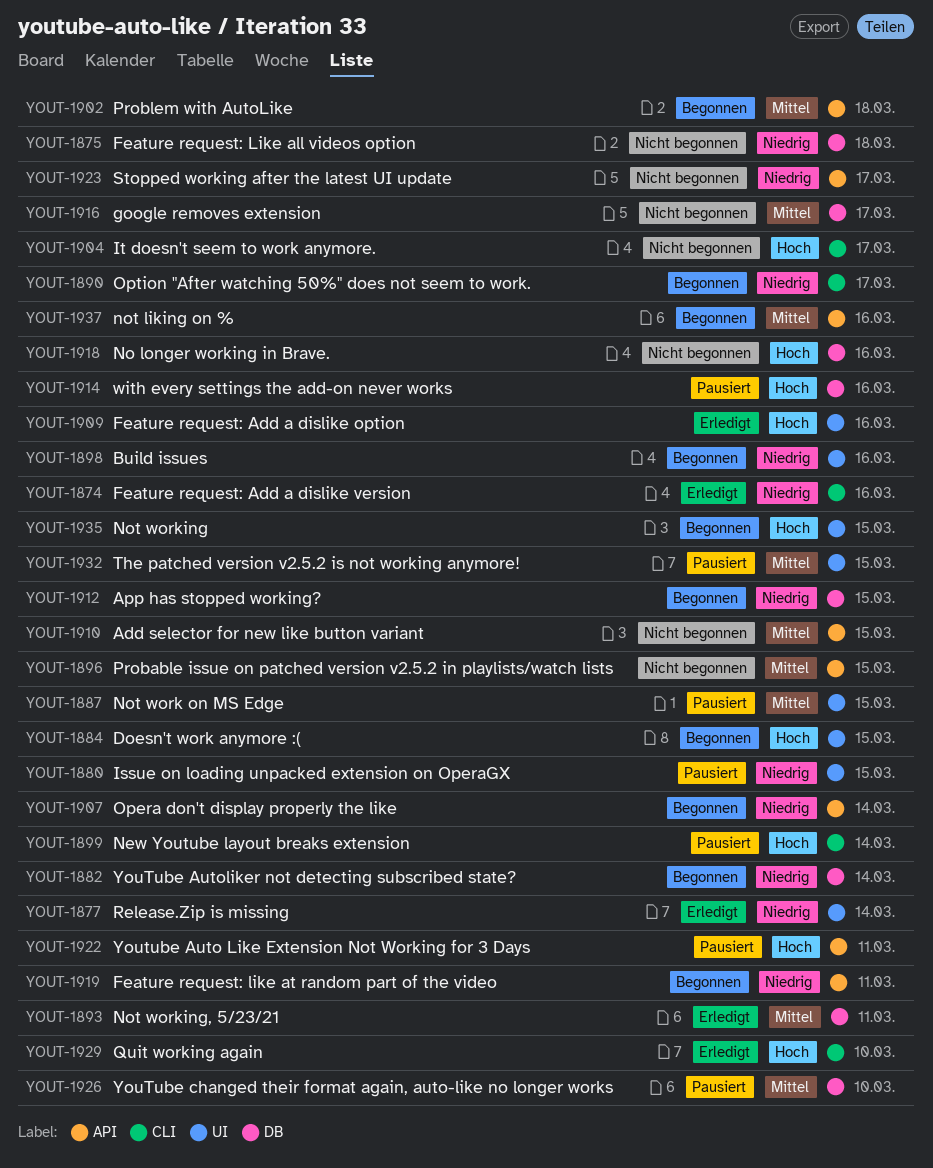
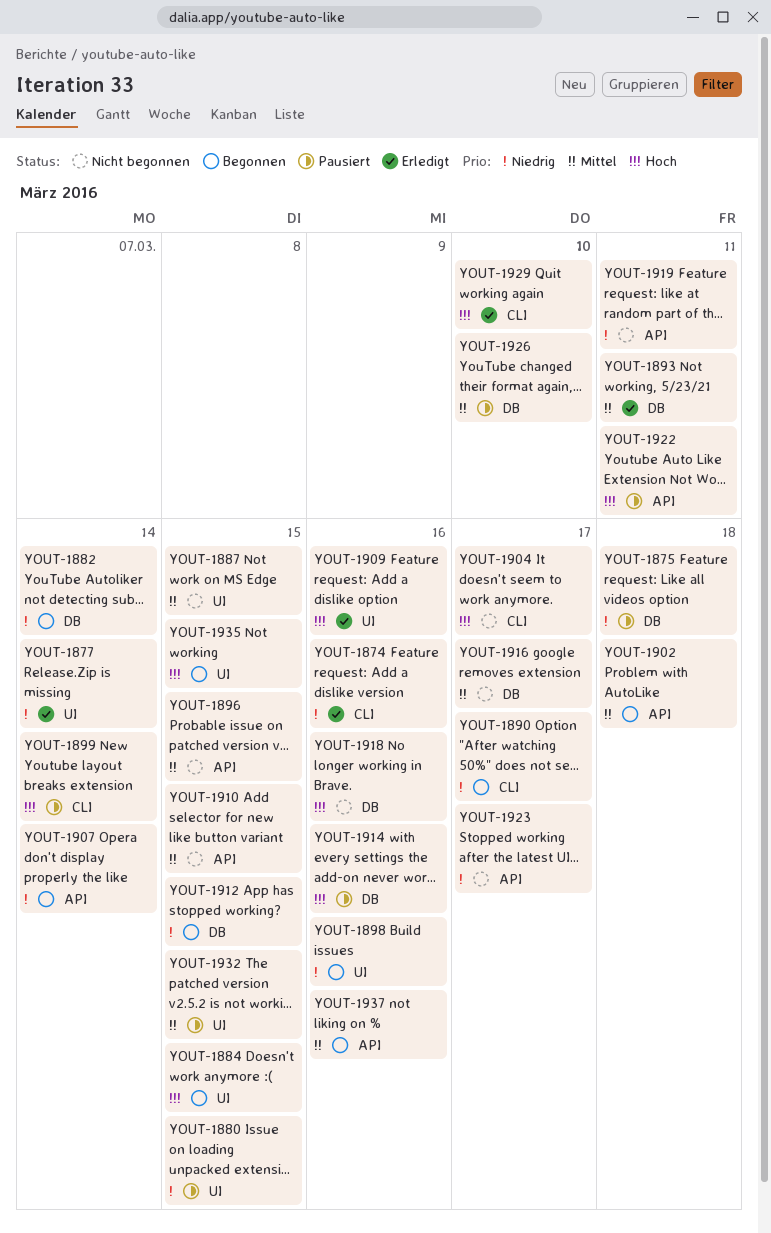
YOUT-1875, status: Nicht begonnen -> Pausiert
YOUT-1887, status: Pausiert -> Nicht begonnen
YOUT-1919, status: Begonnen -> Nicht begonnen

